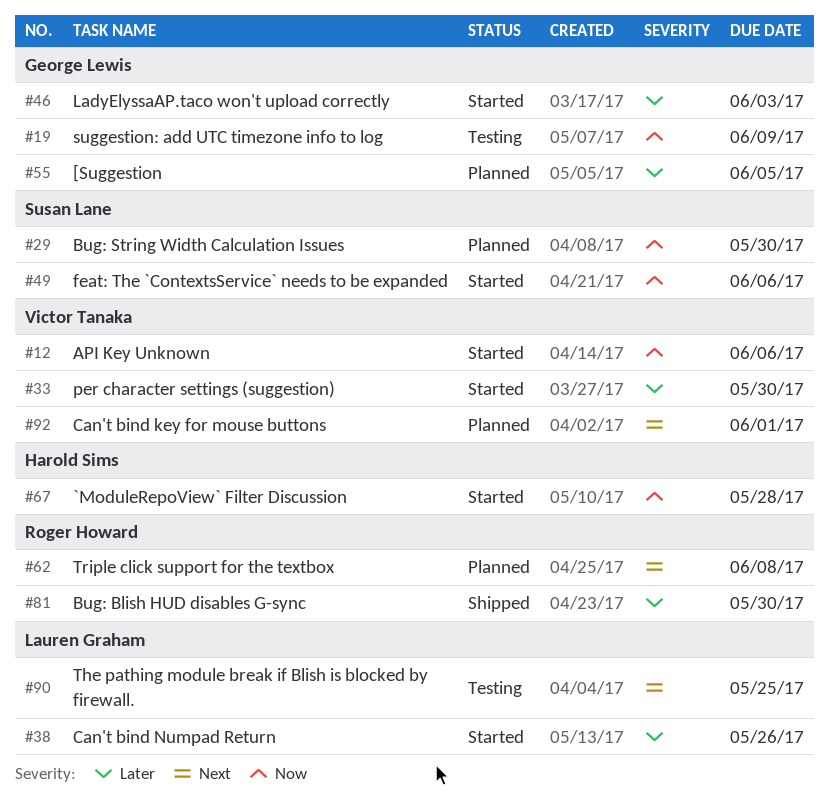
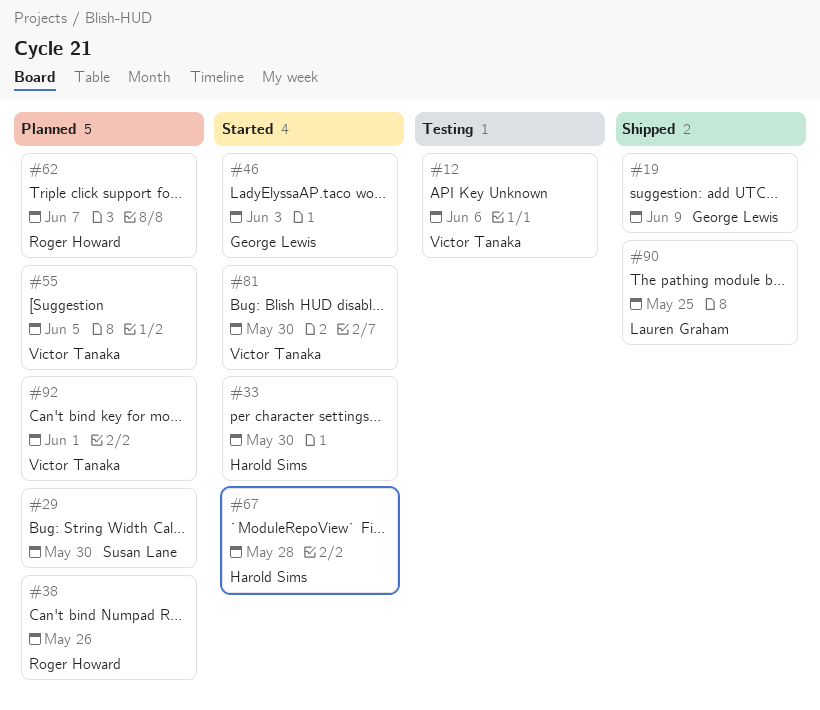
#12, status: Started -> Testing
#19, status: Testing -> Shipped
#33, owner: Victor Tanaka -> Harold Sims
#38, status: Started -> Planned
#38, owner: Lauren Graham -> Roger Howard
#49: present -> none
#55, owner: George Lewis -> Victor Tanaka
#62, due: Jun 8 -> Jun 7
#81, status: Shipped -> Started
#81, owner: Roger Howard -> Victor Tanaka
#90, status: Testing -> Shipped

